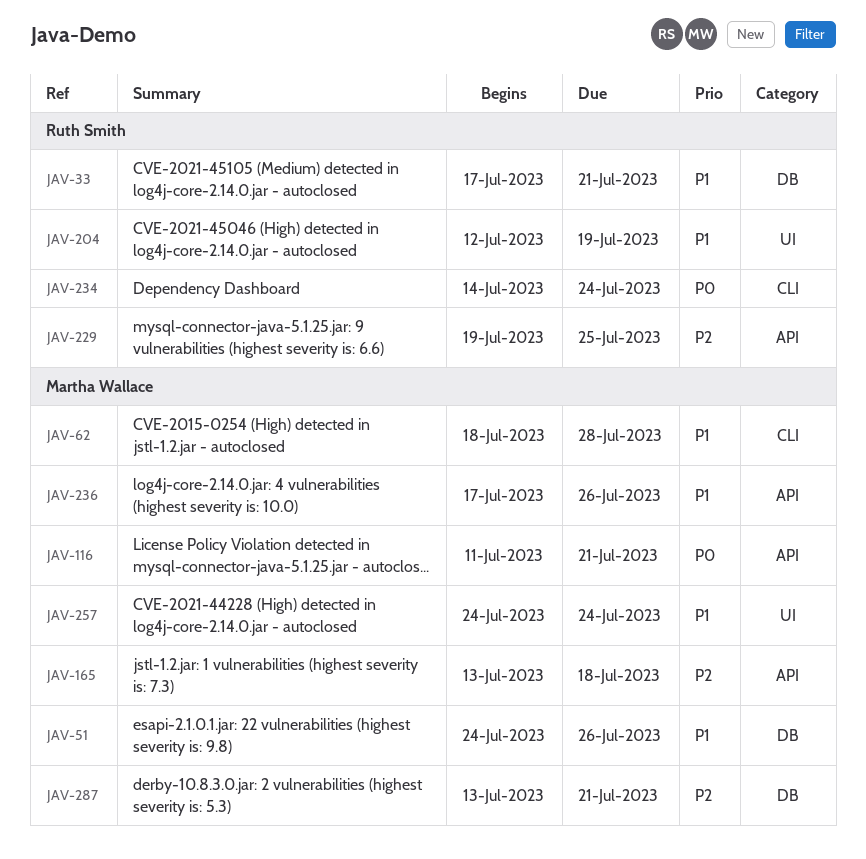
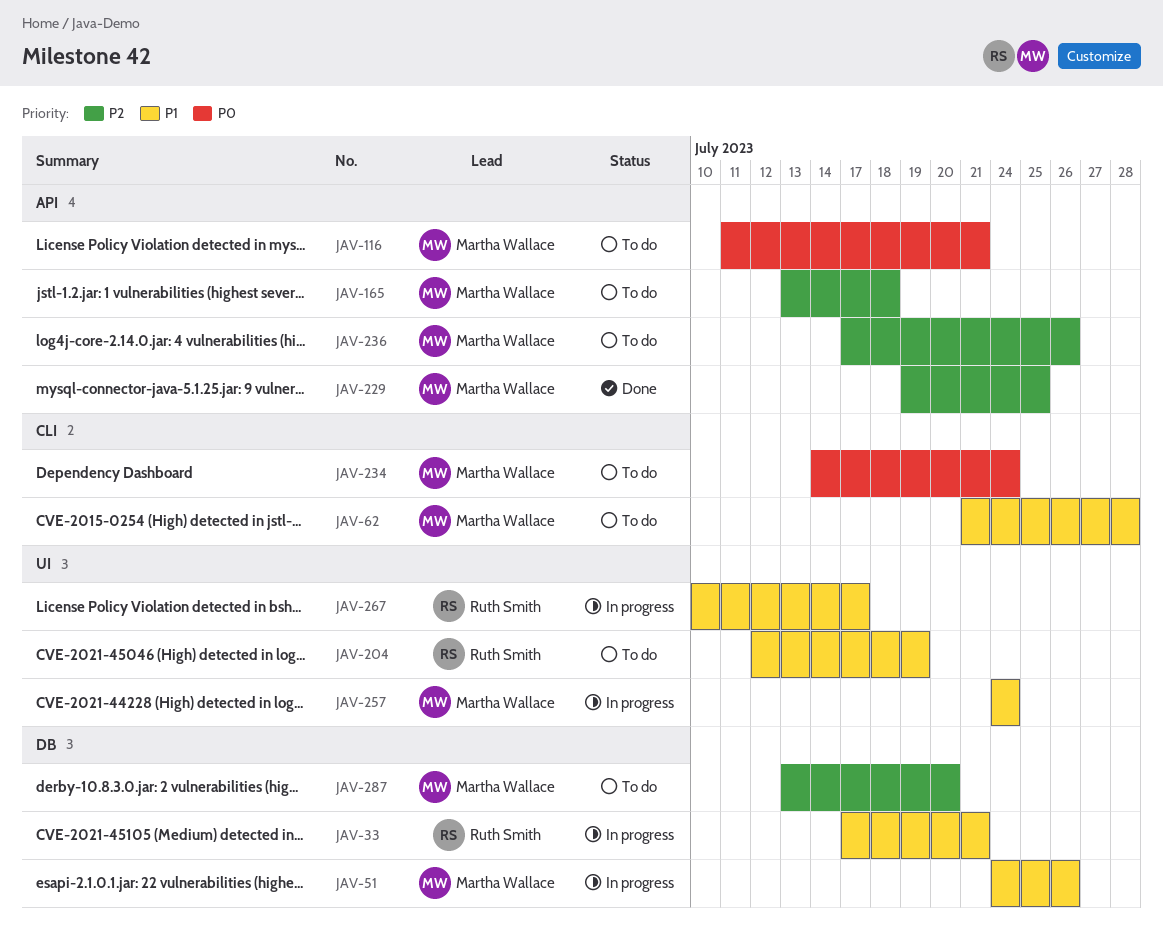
JAV-62, start: Jul 18 -> Jul 21
JAV-229, owner: Ruth Smith -> Martha Wallace
JAV-234, owner: Ruth Smith -> Martha Wallace
JAV-236, priority: P1 -> P2
JAV-267: none -> present
JAV-287, due: Jul 21 -> Jul 20

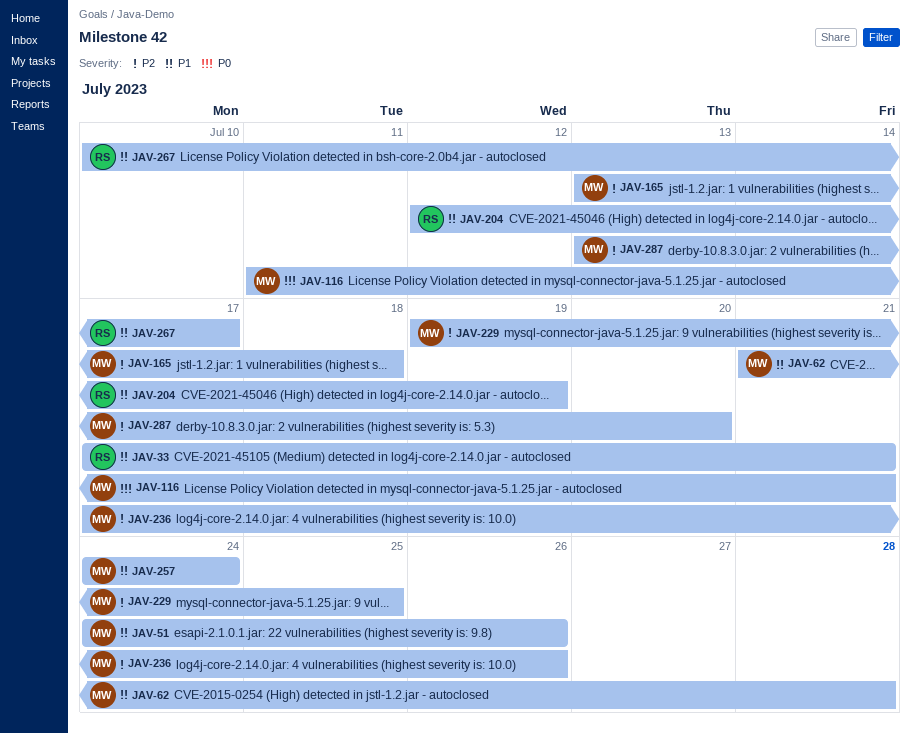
JAV-234: present -> none

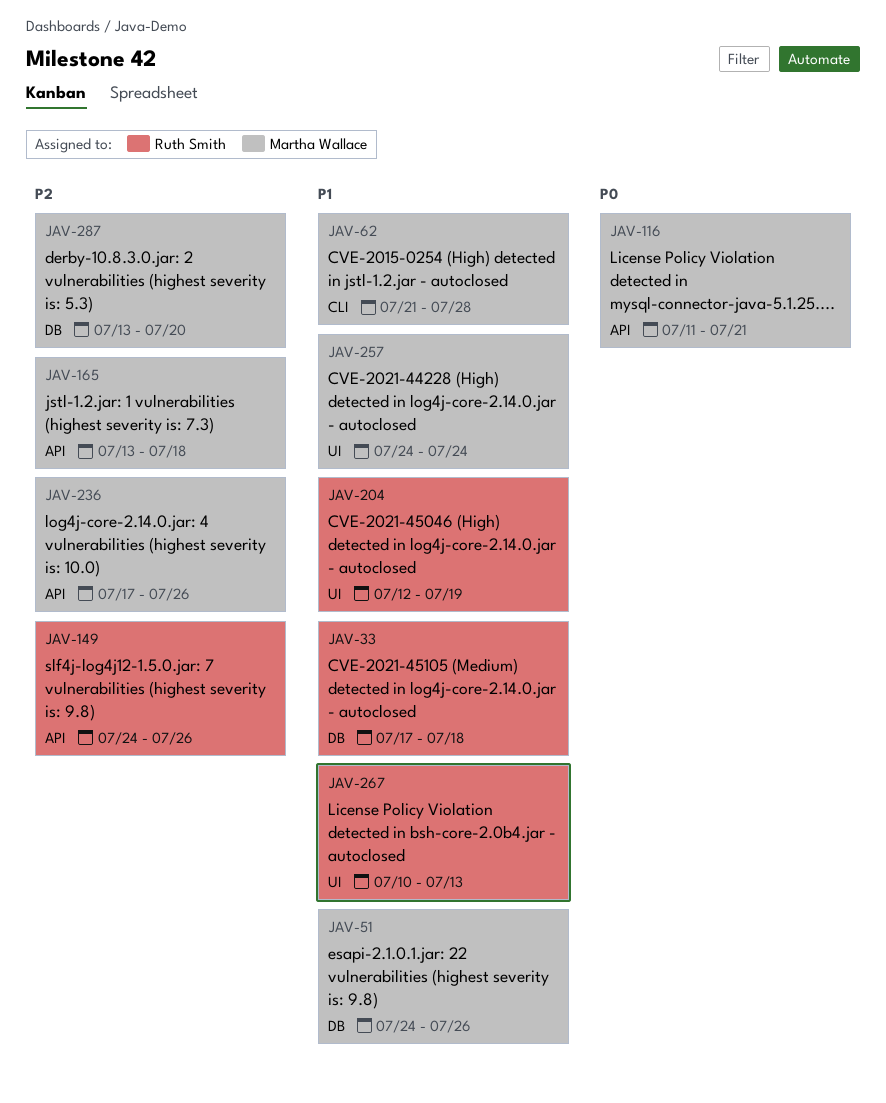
JAV-33, due: Jul 21 -> Jul 18
JAV-149: none -> present
JAV-229: present -> none
JAV-267, due: Jul 17 -> Jul 13

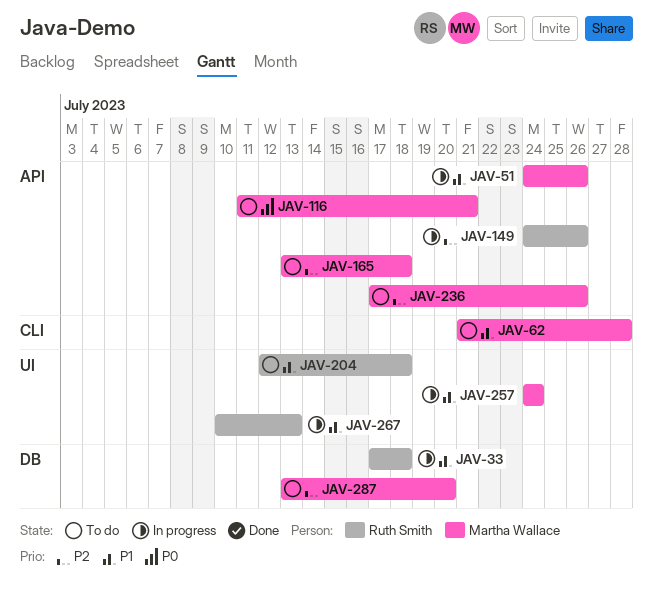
JAV-51, label: DB -> API
JAV-204, due: Jul 19 -> Jul 18

